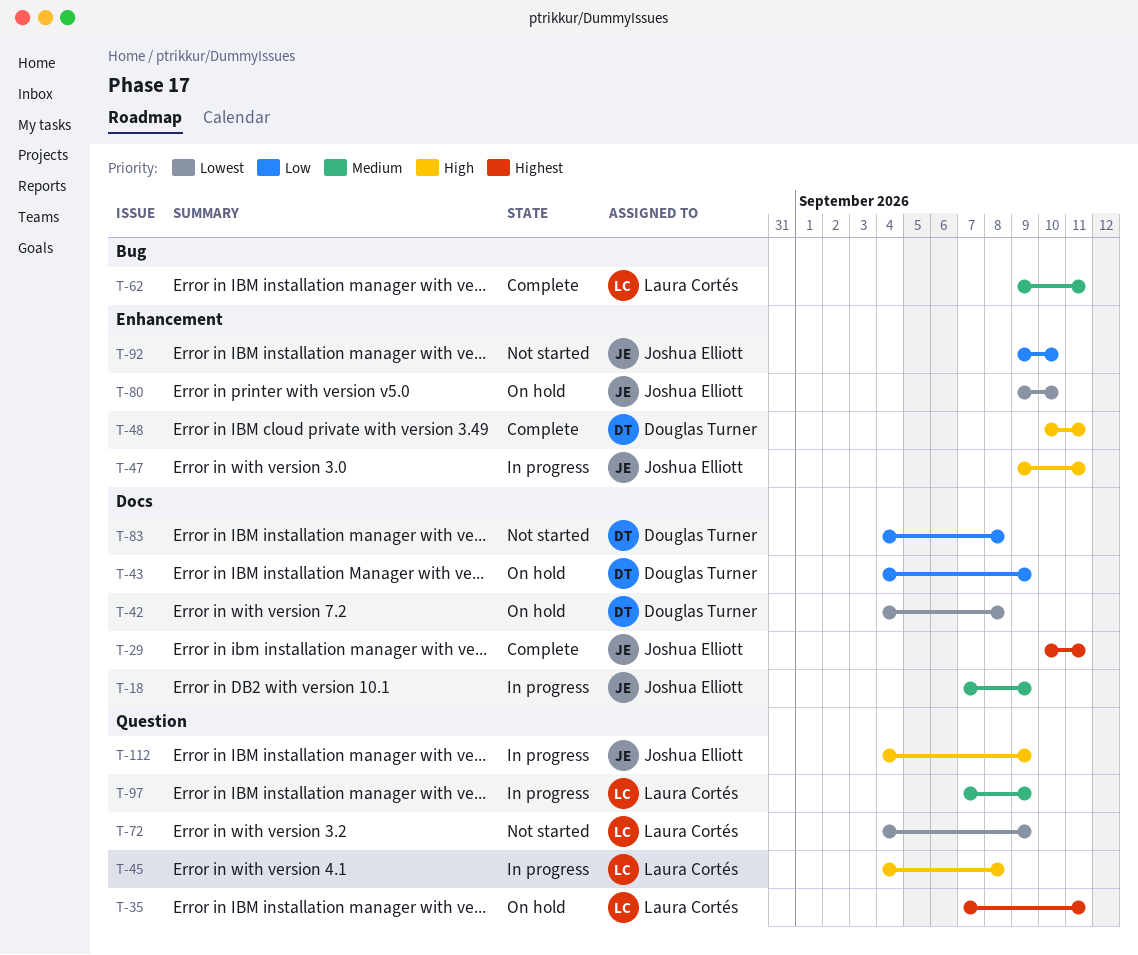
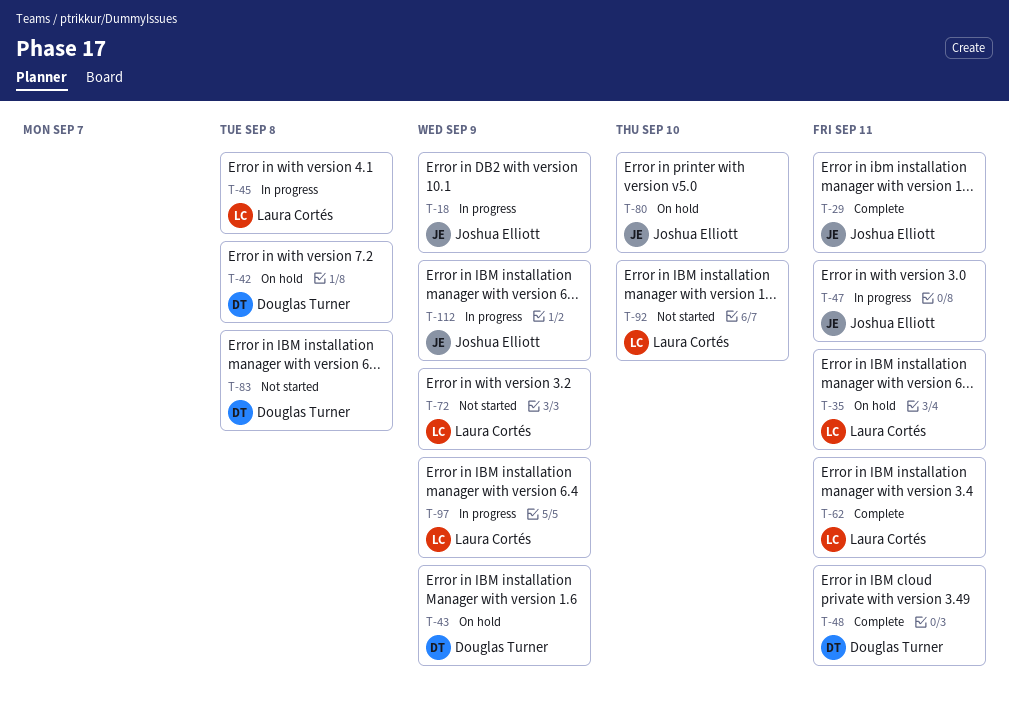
T-92, owner: Joshua Elliott -> Laura Cortés

